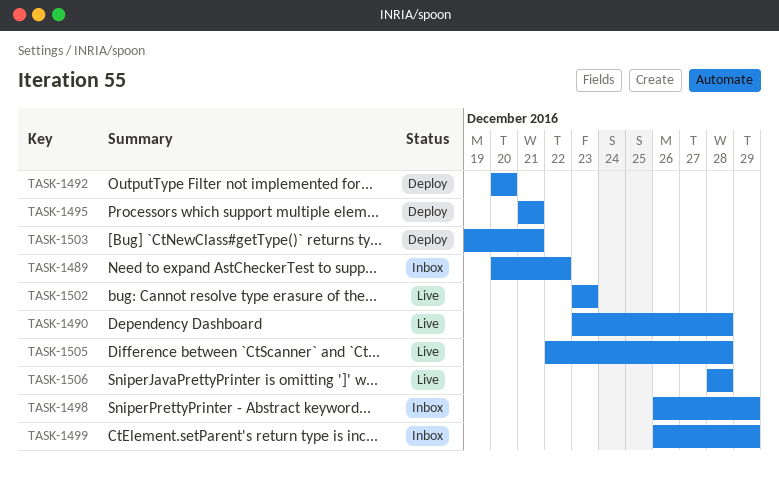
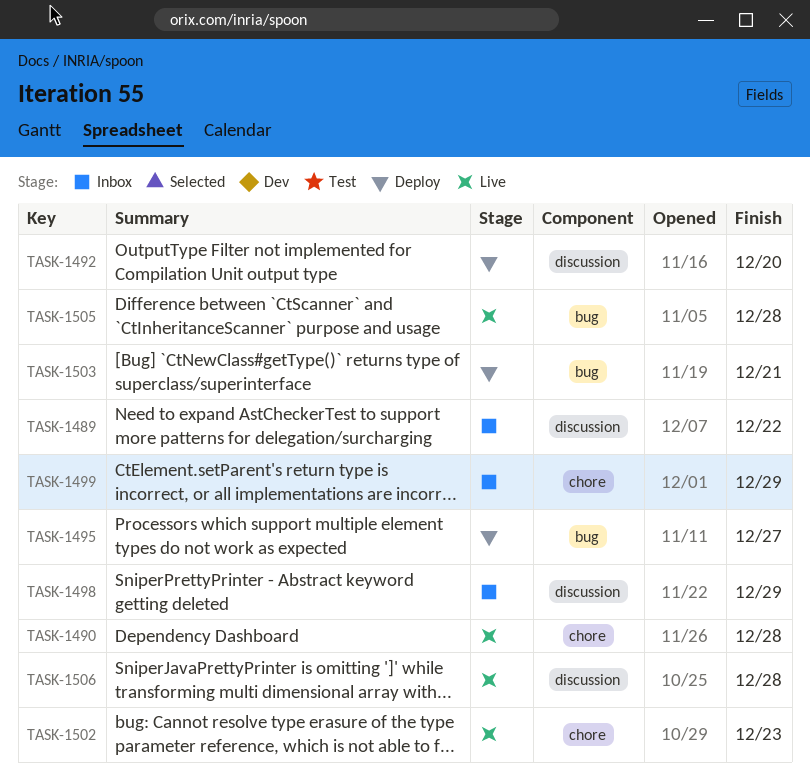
TASK-1495, due: Dec 21 -> Dec 27

